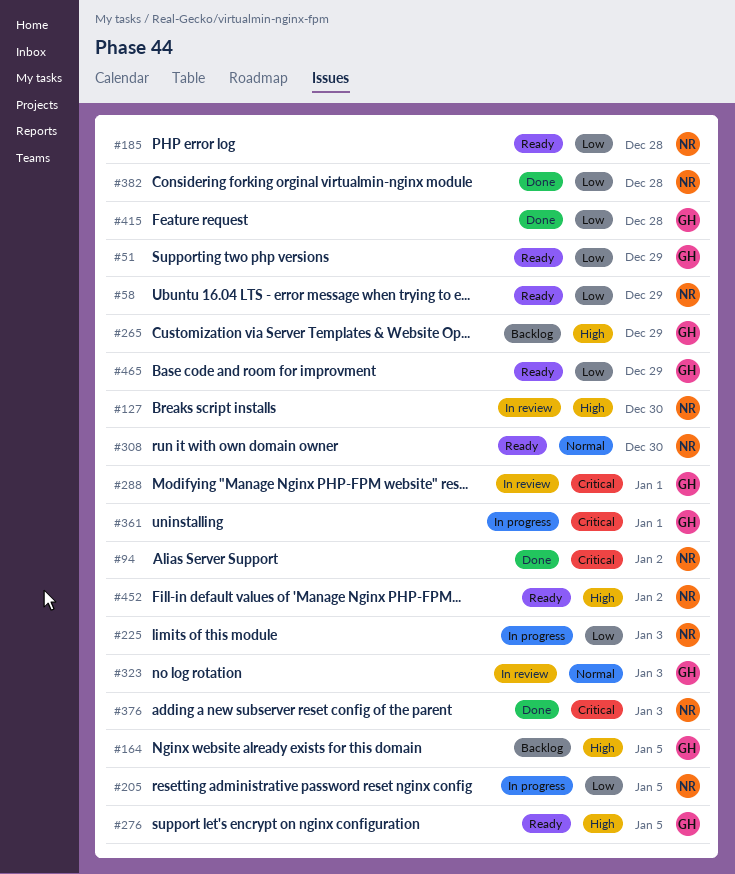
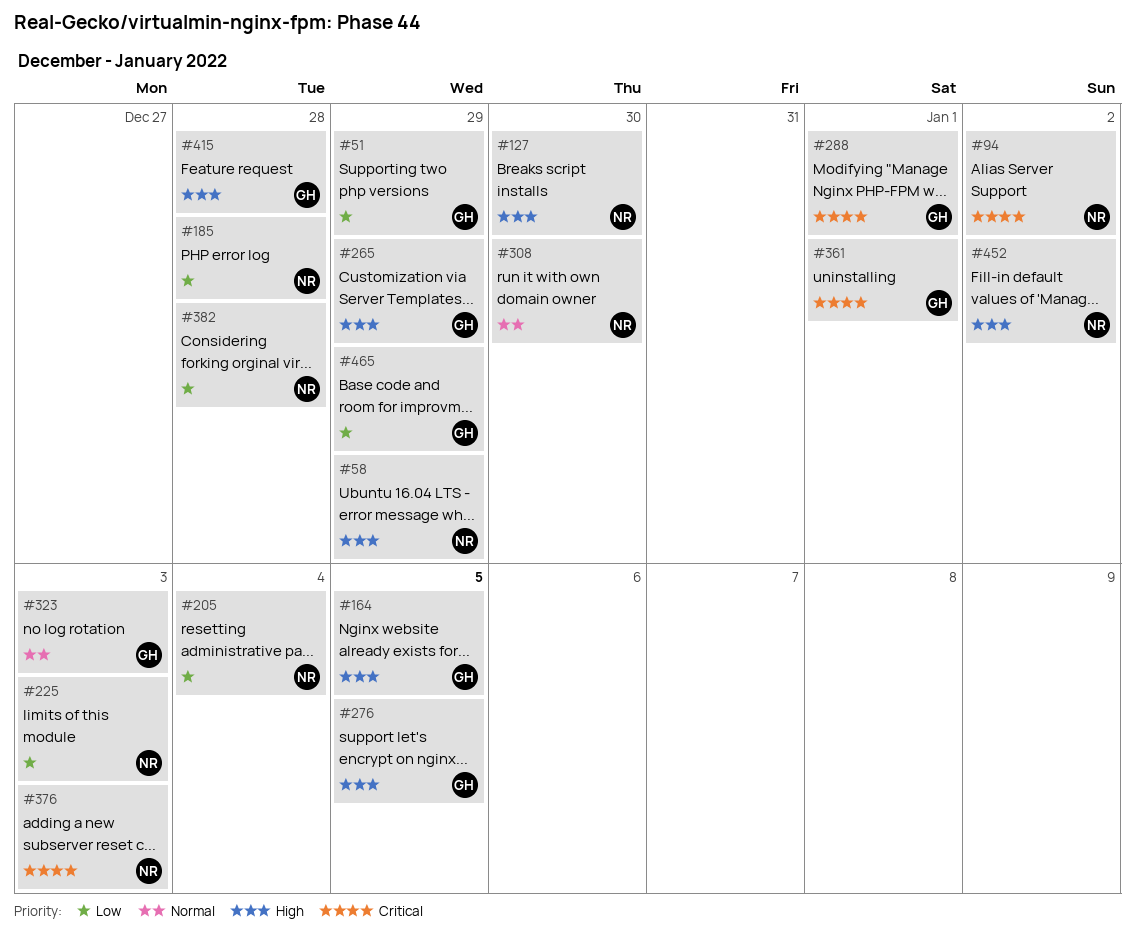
#58, priority: Low -> High
#205, due: Jan 5 -> Jan 4
#415, priority: Low -> High

